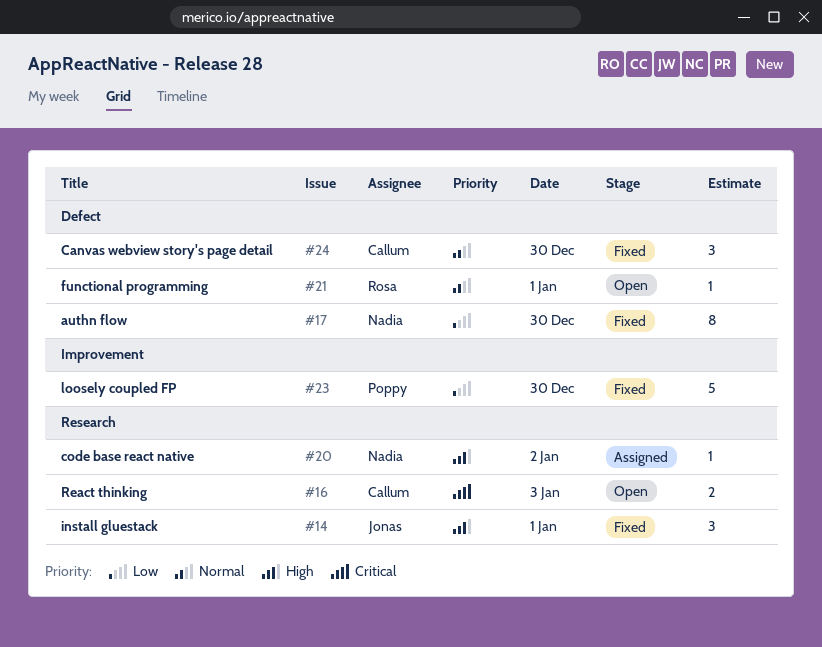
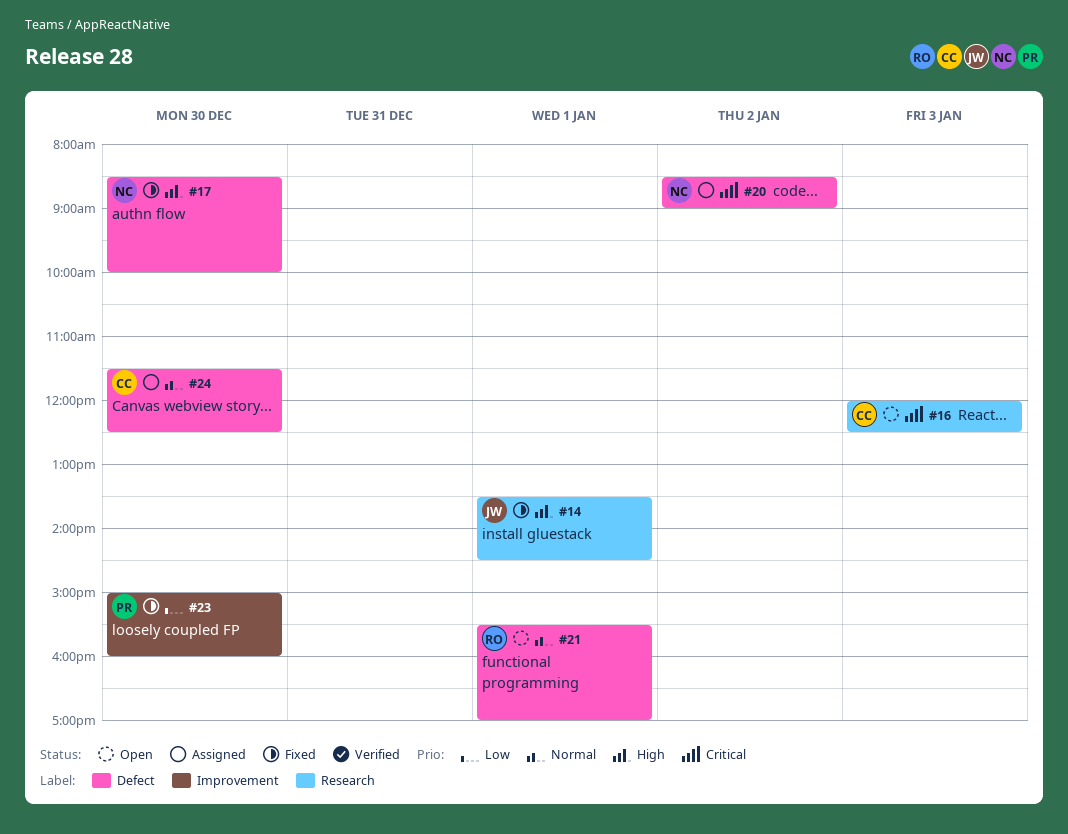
#17, priority: Low -> High
#20, priority: High -> Critical
#20, label: Research -> Defect
#24, status: Fixed -> Assigned

